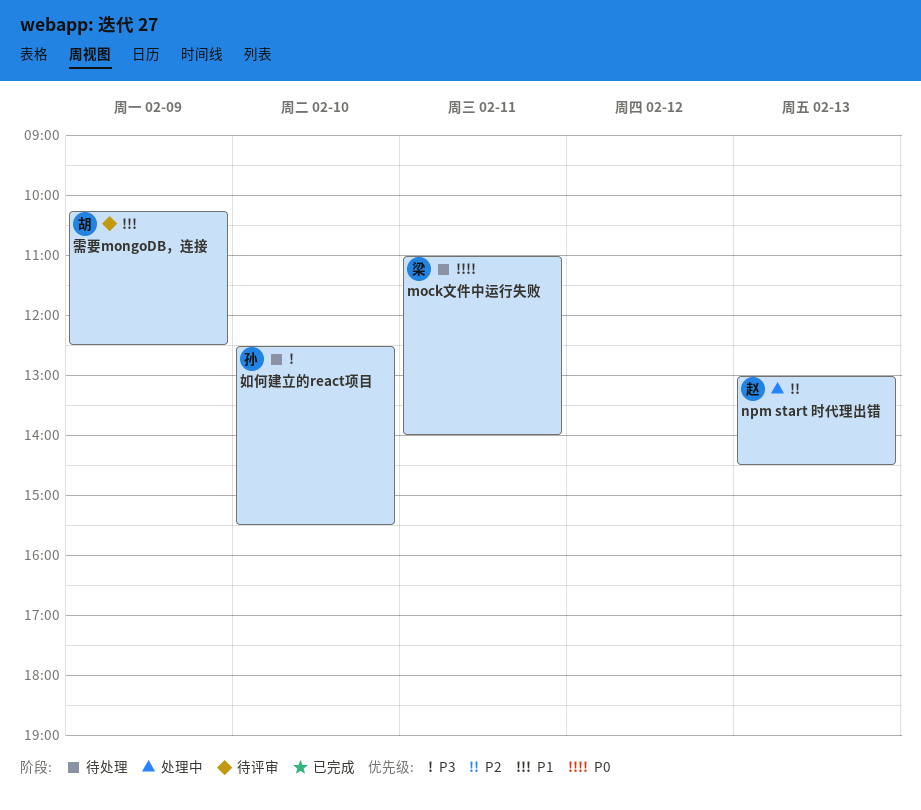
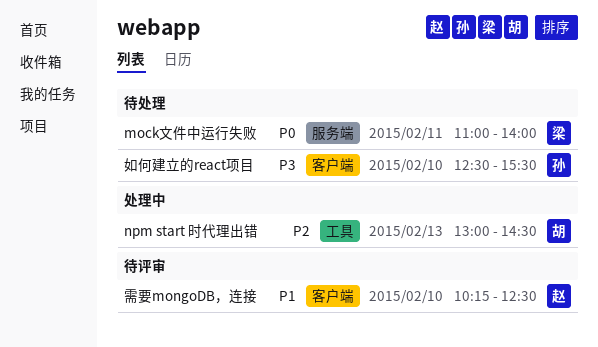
npm start 时代理出错, owner: 赵 -> 胡
需要mongoDB，连接, owner: 胡 -> 赵
需要mongoDB，连接, day: Feb 9 -> Feb 10

